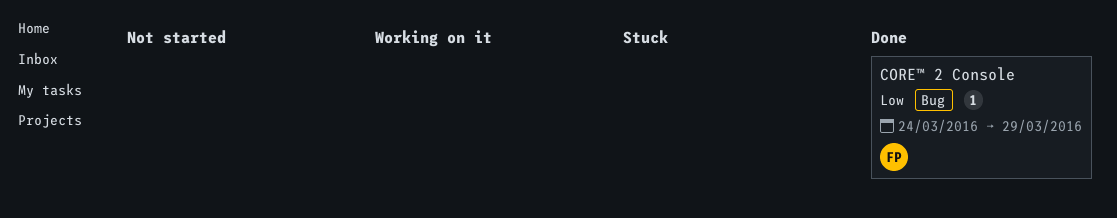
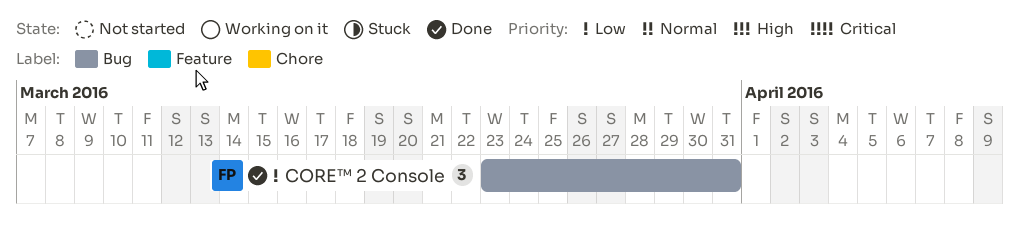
CORE™ 2 Console, estimate: 1 -> 3
CORE™ 2 Console, start: Mar 24 -> Mar 23
CORE™ 2 Console, due: Mar 29 -> Mar 31

